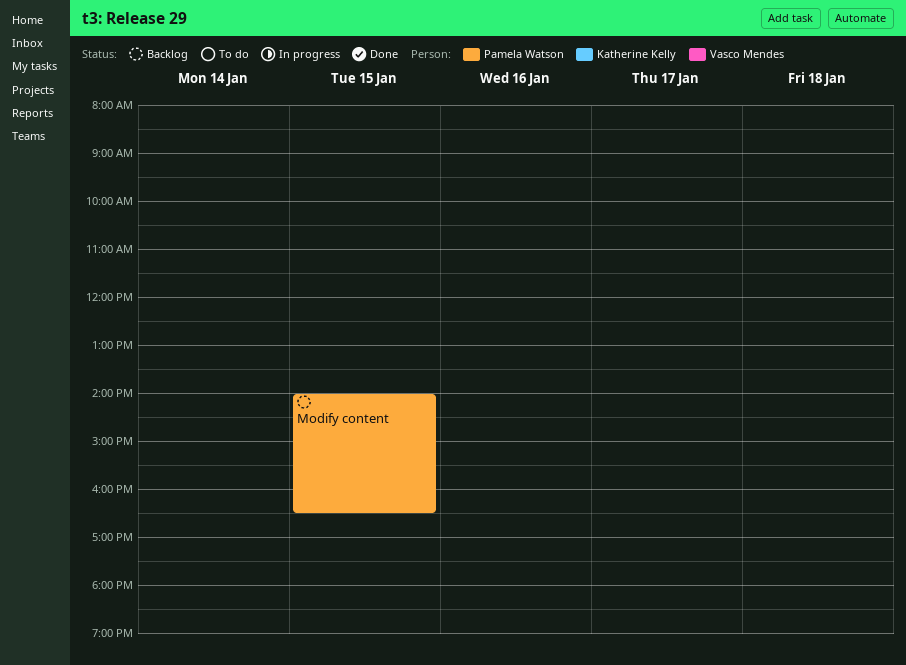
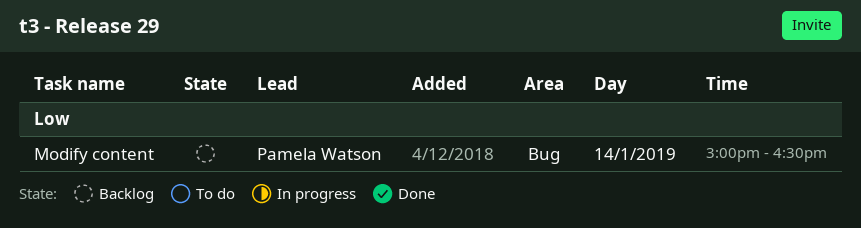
Modify content, day: Jan 15 -> Jan 14
Modify content, begins: 14:00 -> 15:00

